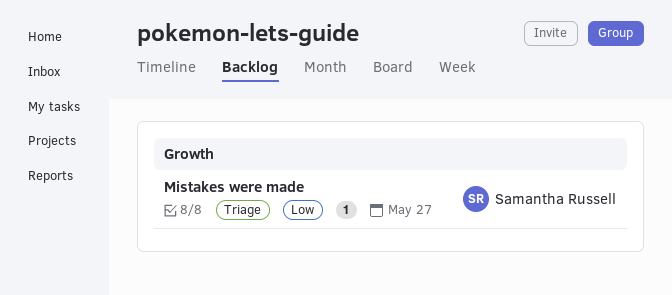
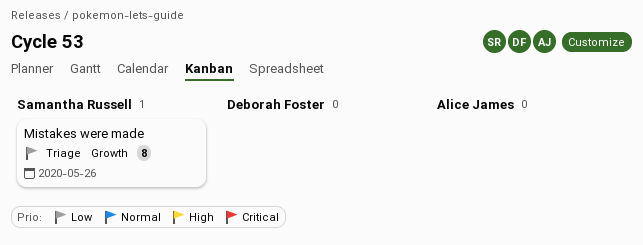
Mistakes were made, estimate: 1 -> 8
Mistakes were made, due: May 27 -> May 26

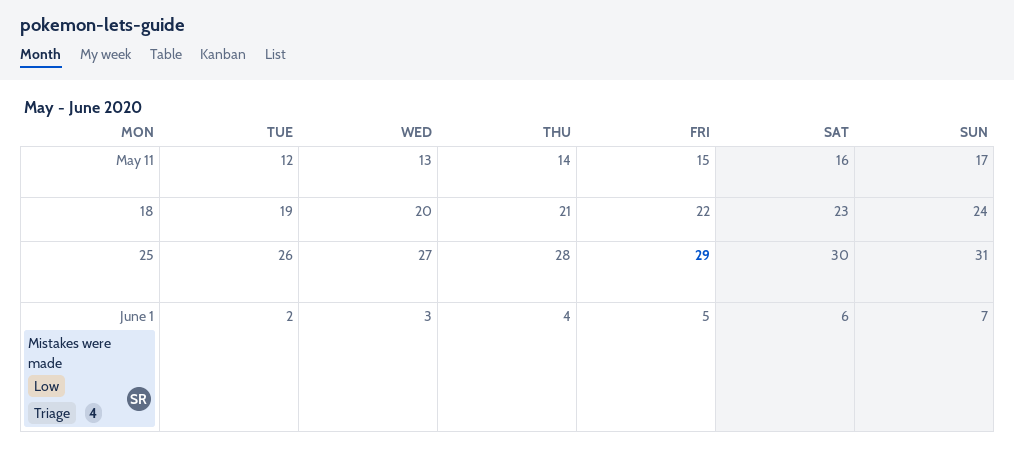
Mistakes were made, estimate: 8 -> 4
Mistakes were made, due: May 26 -> Jun 1

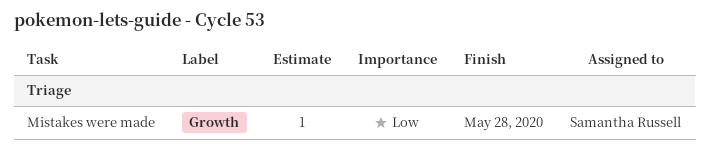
Mistakes were made, estimate: 4 -> 1
Mistakes were made, due: Jun 1 -> May 28

